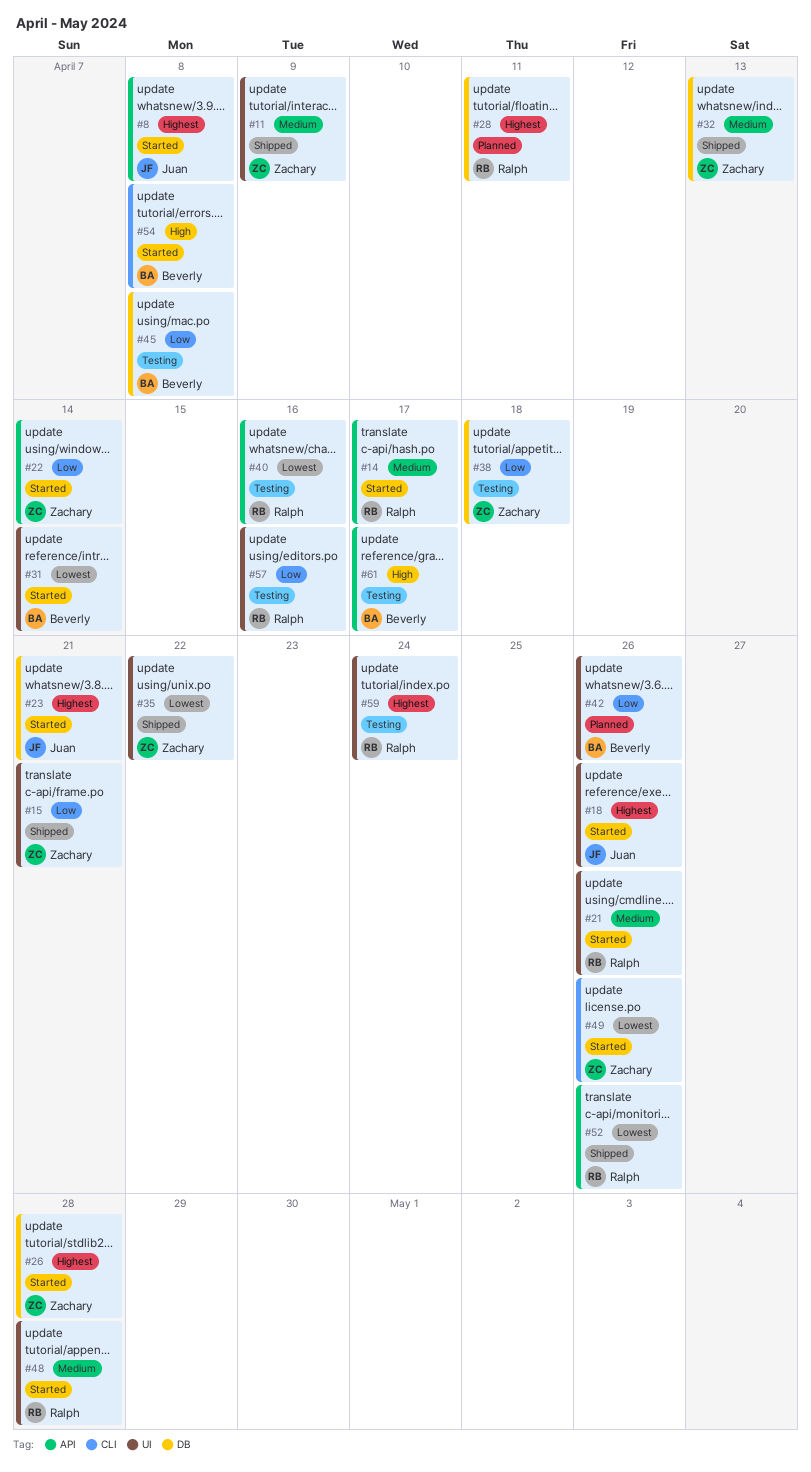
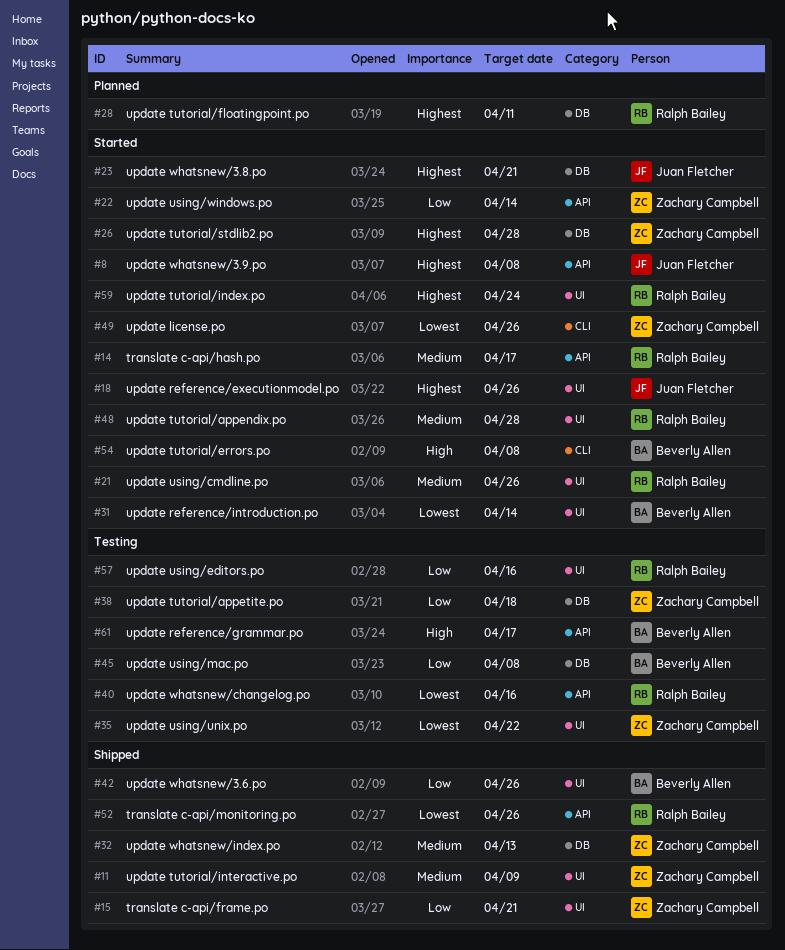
#35, status: Shipped -> Testing
#42, status: Planned -> Shipped
#59, status: Testing -> Started

